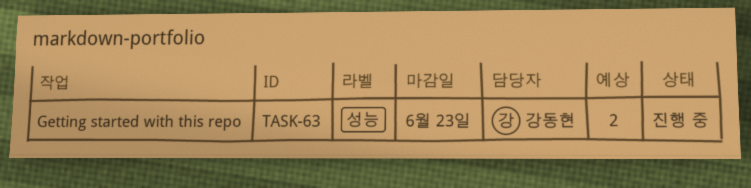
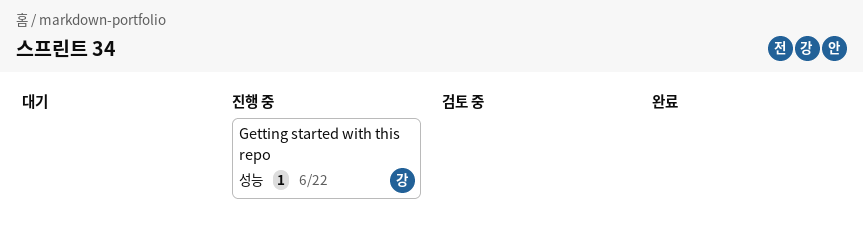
Getting started with this repo, estimate: 2 -> 1
Getting started with this repo, due: Jun 23 -> Jun 22

